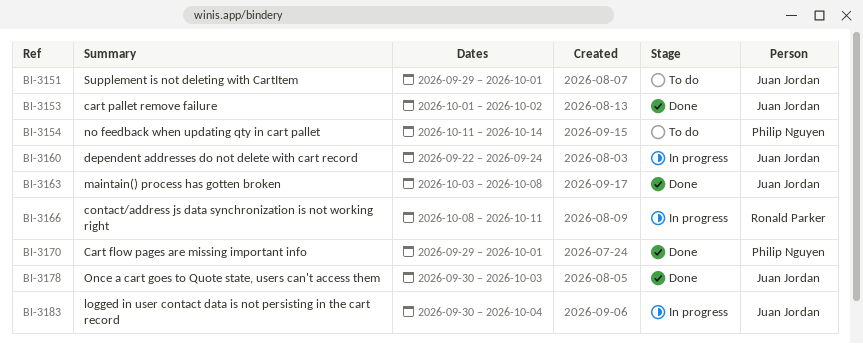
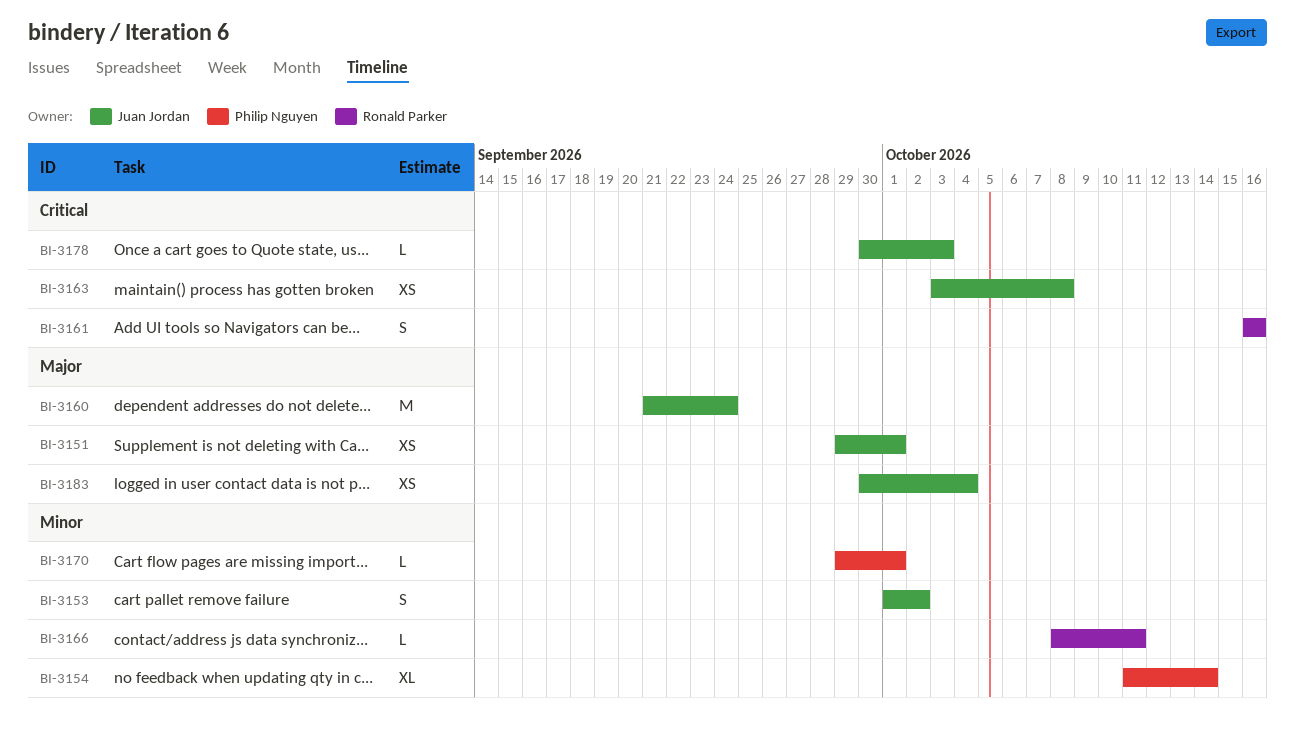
BI-3160, start: Sep 22 -> Sep 21
BI-3161: none -> present

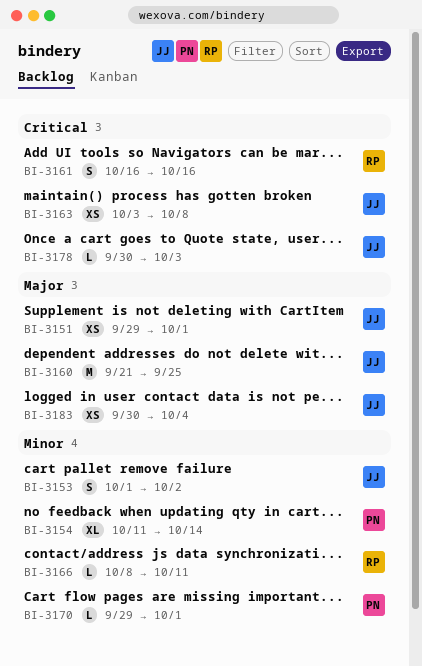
BI-3160, due: Sep 24 -> Sep 25

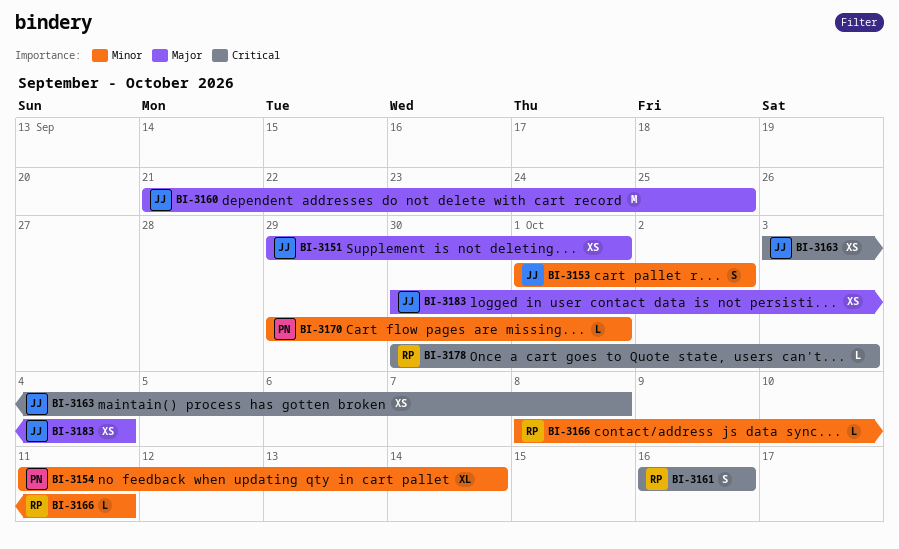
BI-3178, owner: JJ -> RP

